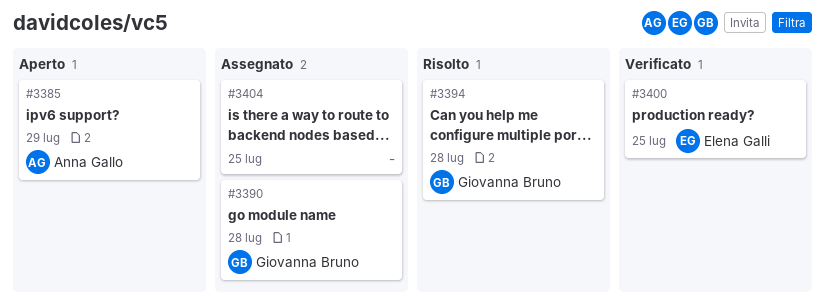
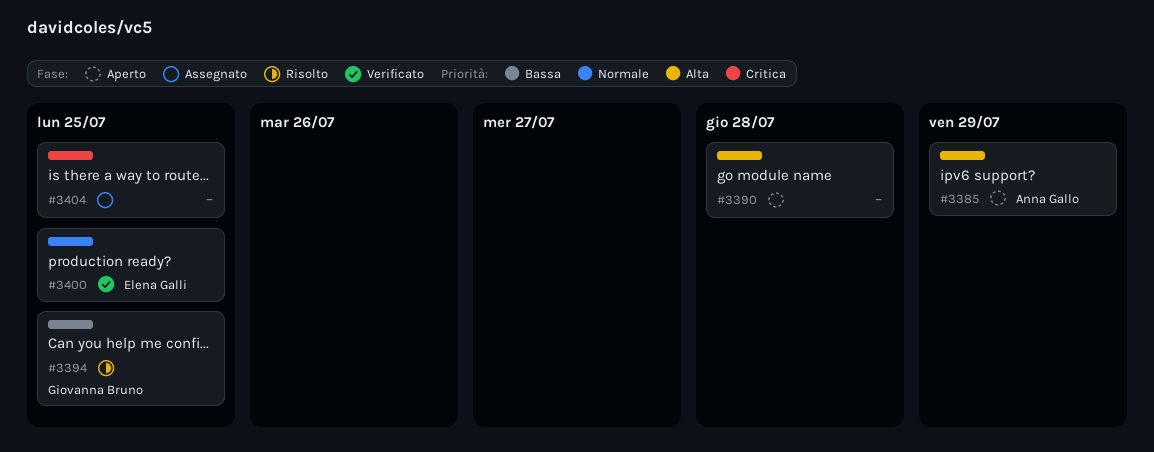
#3390, status: Assegnato -> Aperto
#3390, owner: Giovanna Bruno -> none
#3394, due: Jul 28 -> Jul 25

